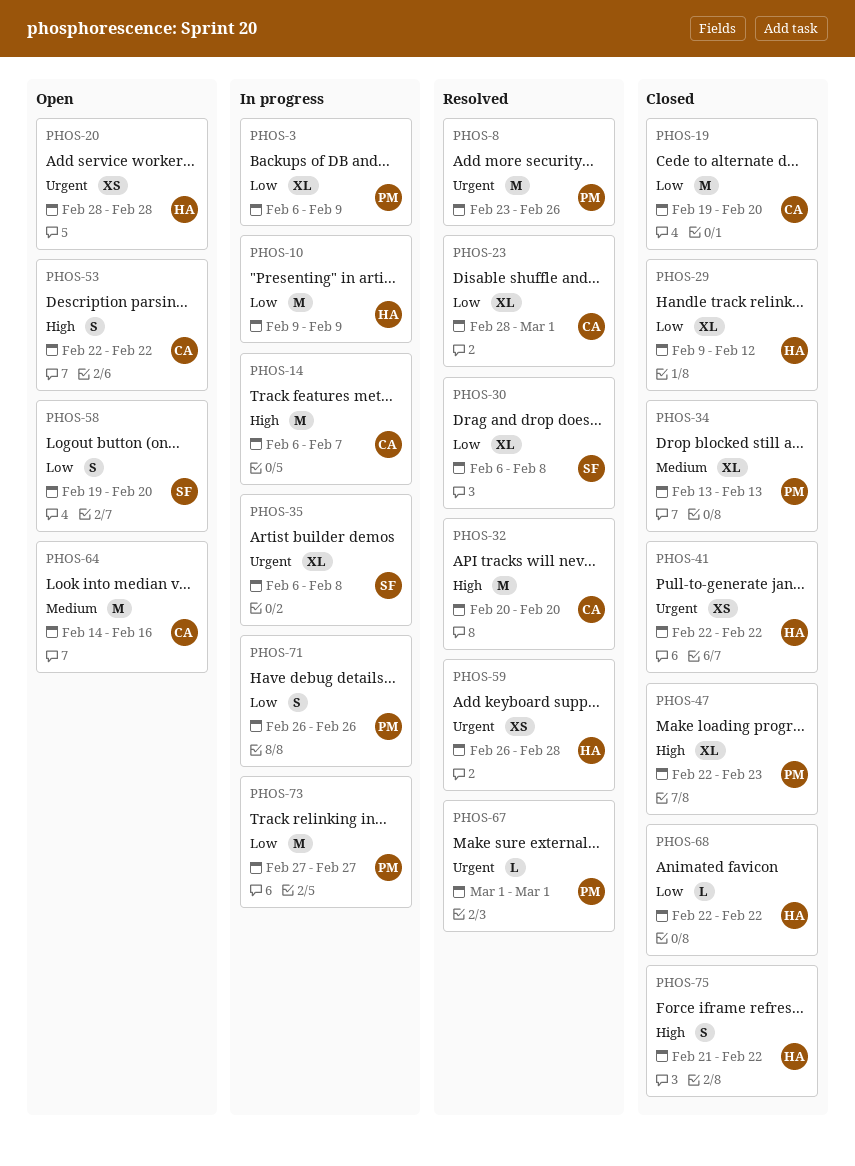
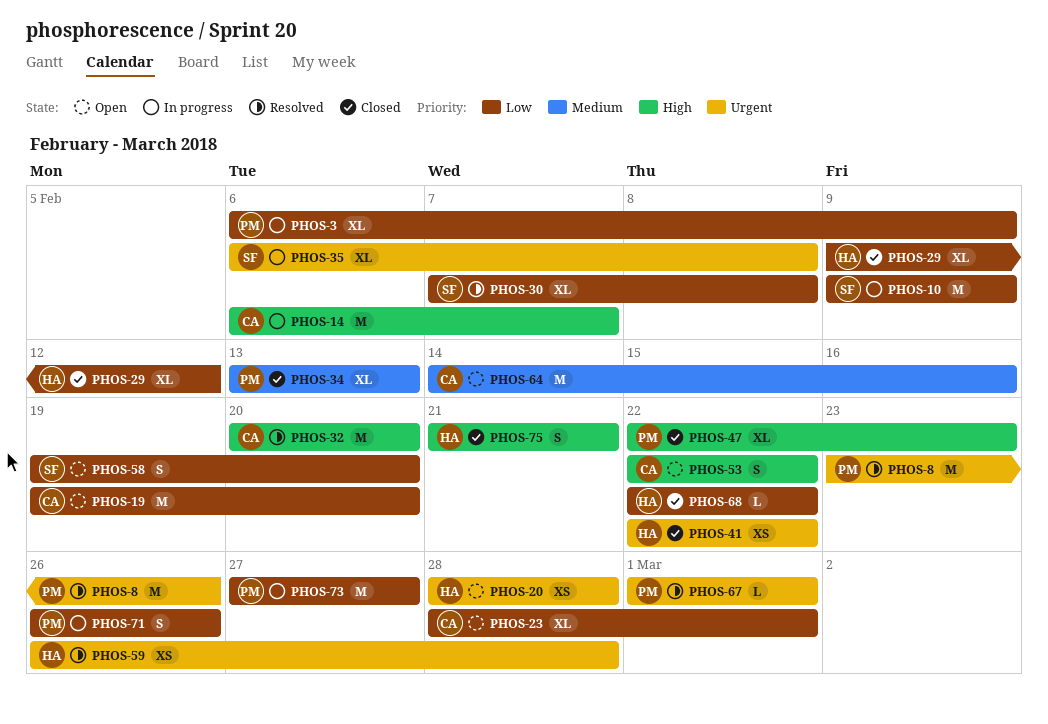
PHOS-10, owner: HA -> SF
PHOS-19, status: Closed -> Open
PHOS-23, status: Resolved -> Open
PHOS-30, start: Feb 6 -> Feb 7
PHOS-75, due: Feb 22 -> Feb 21

